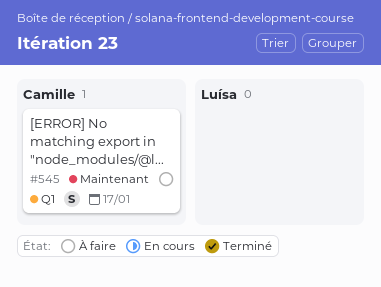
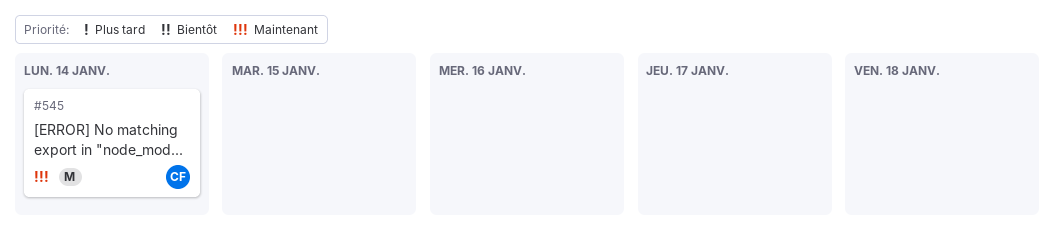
#545, estimate: S -> M
#545, due: Jan 17 -> Jan 14

